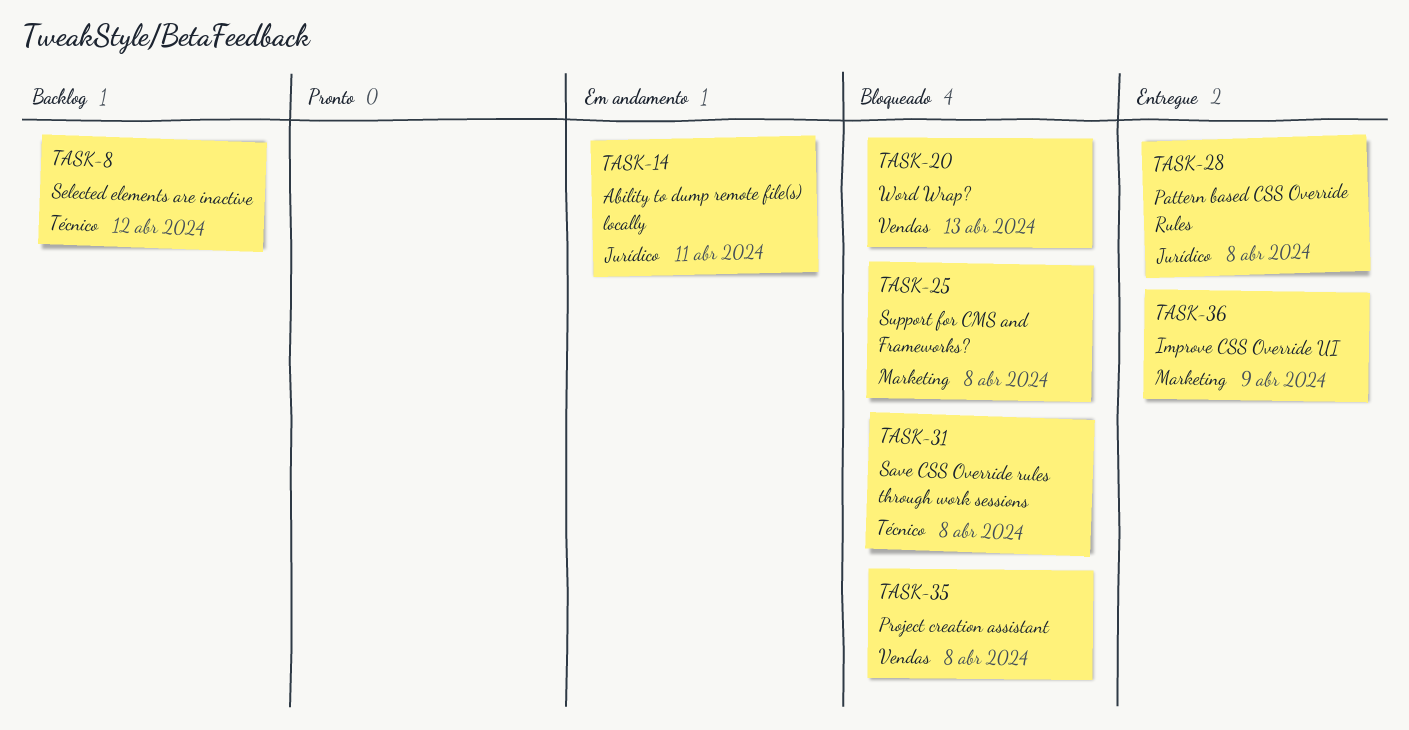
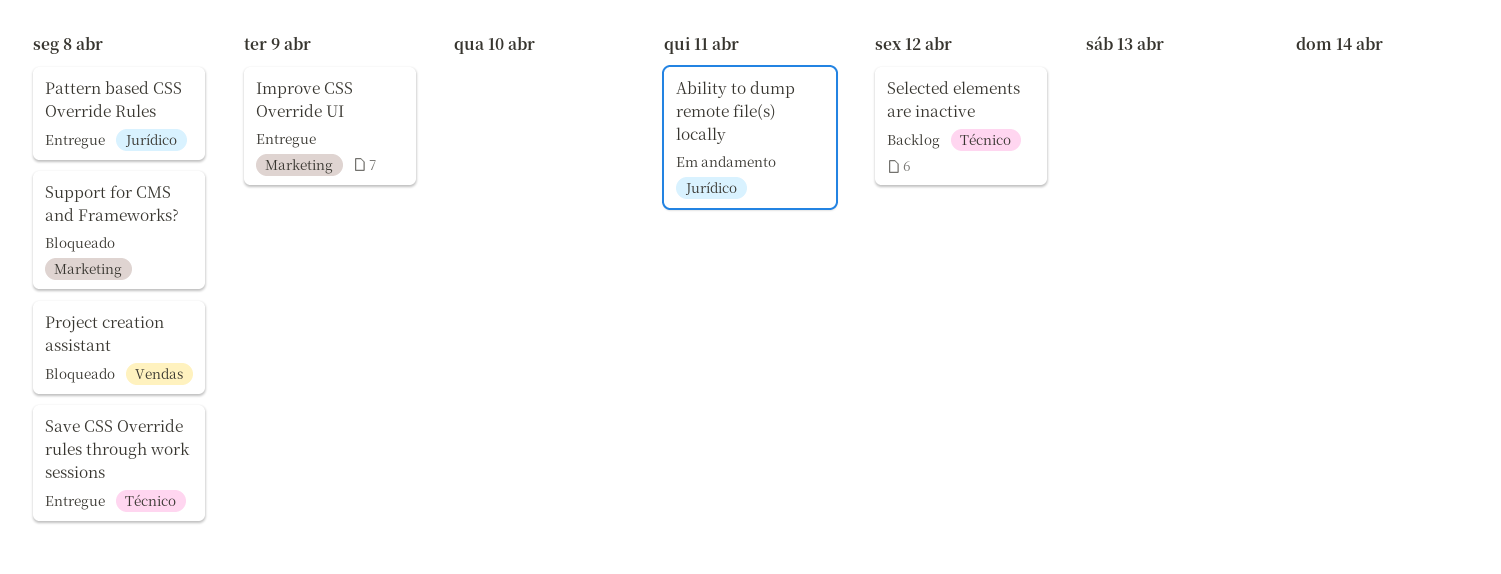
Save CSS Override rules through work sessions, status: Bloqueado -> Entregue
Word Wrap?: present -> none

